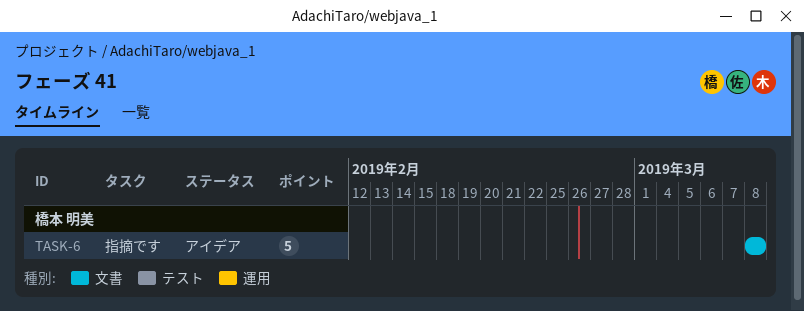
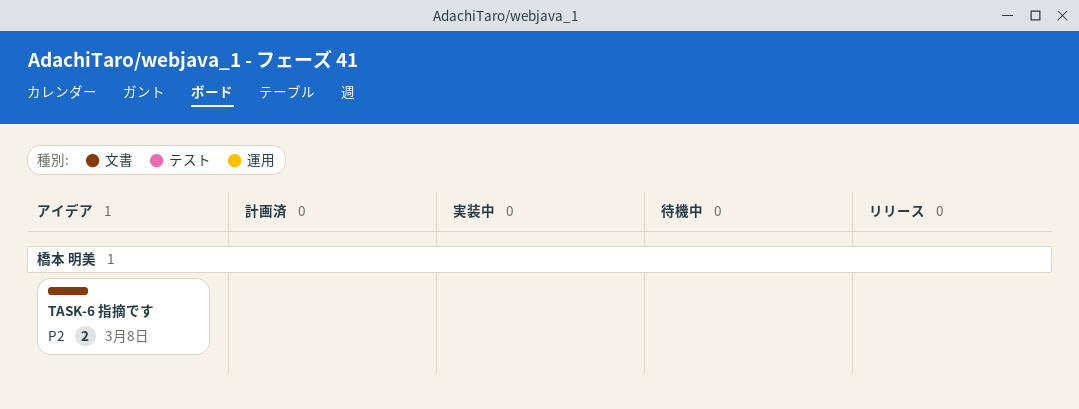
TASK-6, estimate: 5 -> 2

